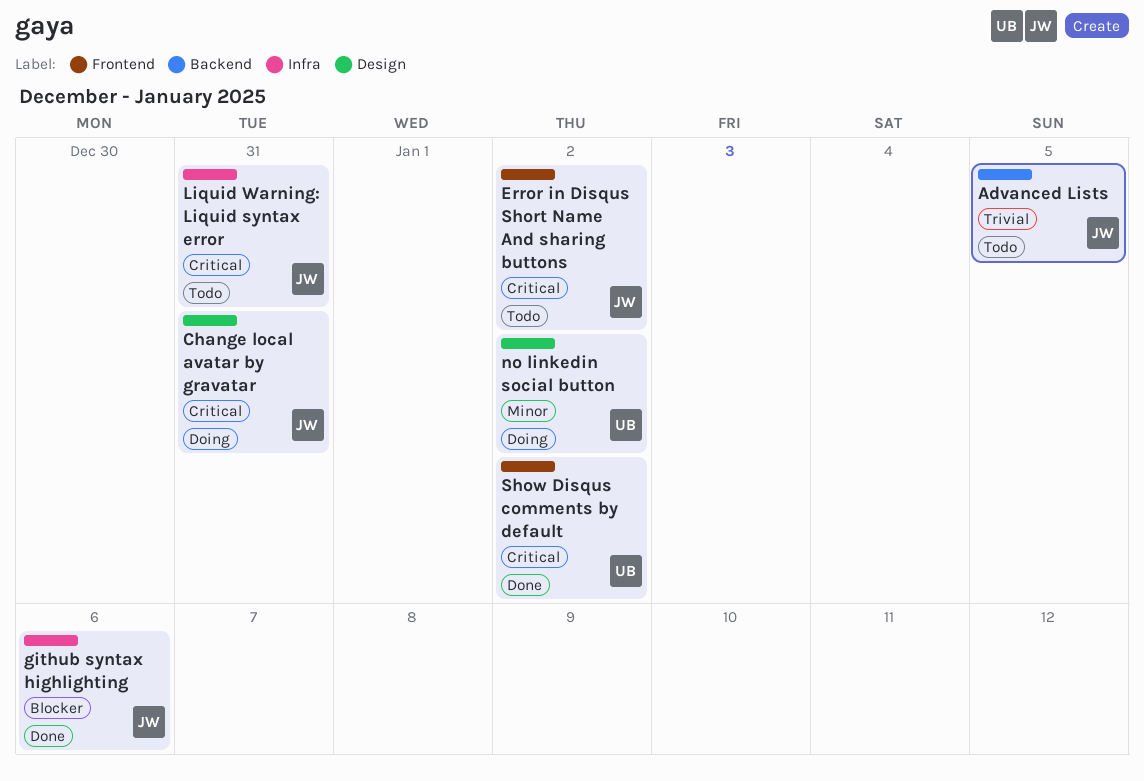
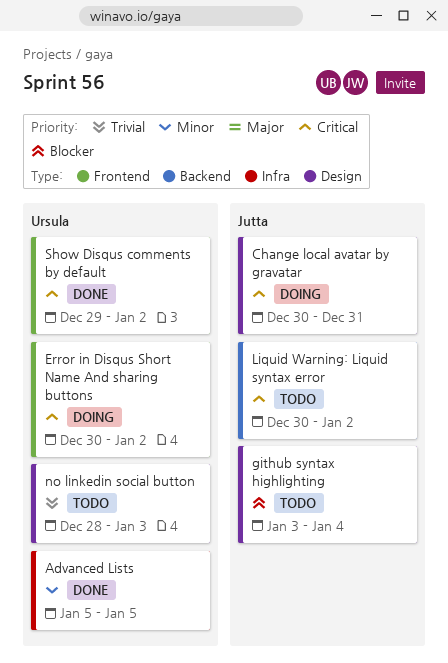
Advanced Lists, status: Todo -> Done
Advanced Lists, owner: Jutta -> Ursula
Advanced Lists, priority: Trivial -> Minor
Advanced Lists, label: Backend -> Infra
Error in Disqus Short Name And sharing buttons, status: Todo -> Doing
Error in Disqus Short Name And sharing buttons, owner: Jutta -> Ursula
github syntax highlighting, status: Done -> Todo
github syntax highlighting, label: Infra -> Design
github syntax highlighting, due: Jan 6 -> Jan 4
Liquid Warning: Liquid syntax error, label: Infra -> Backend
Liquid Warning: Liquid syntax error, due: Dec 31 -> Jan 2
no linkedin social button, status: Doing -> Todo
no linkedin social button, priority: Minor -> Trivial
no linkedin social button, due: Jan 2 -> Jan 3

